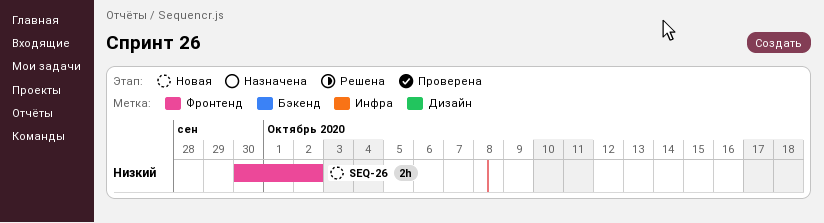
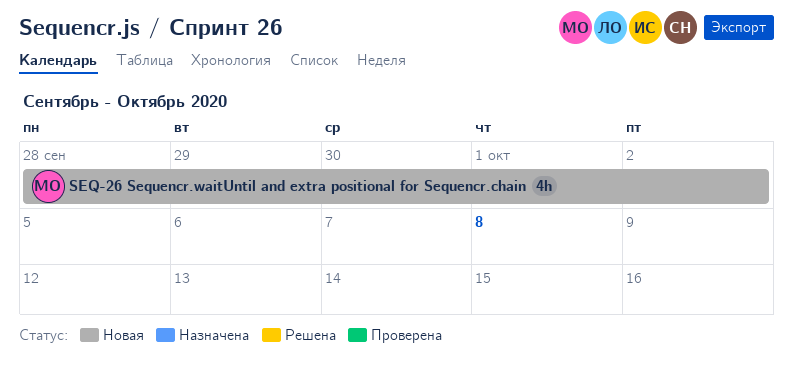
SEQ-26, estimate: 2h -> 4h
SEQ-26, start: Sep 30 -> Sep 28

